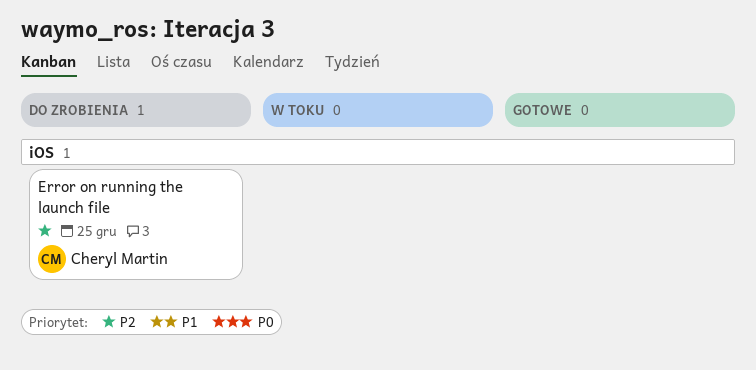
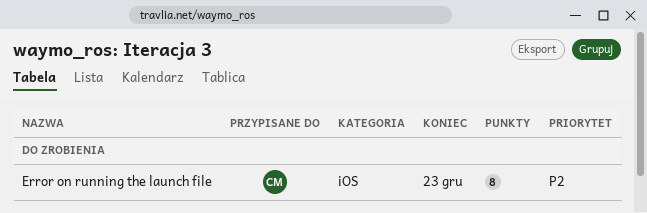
Error on running the launch file, due: Dec 25 -> Dec 23

